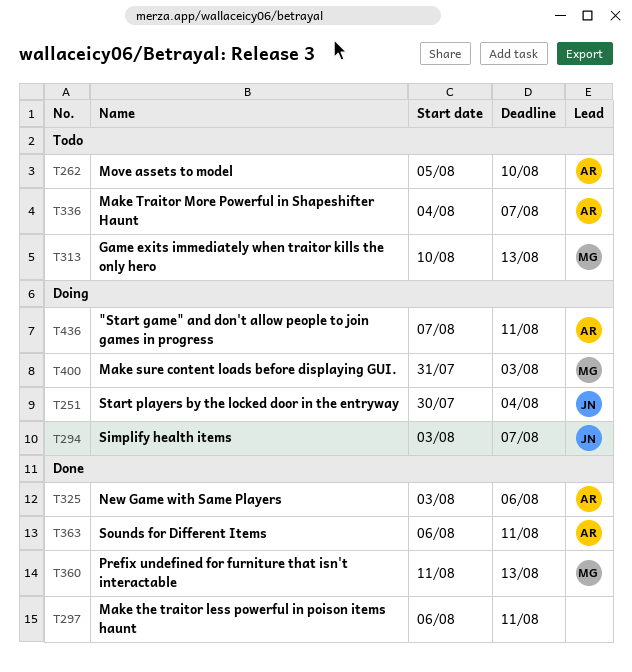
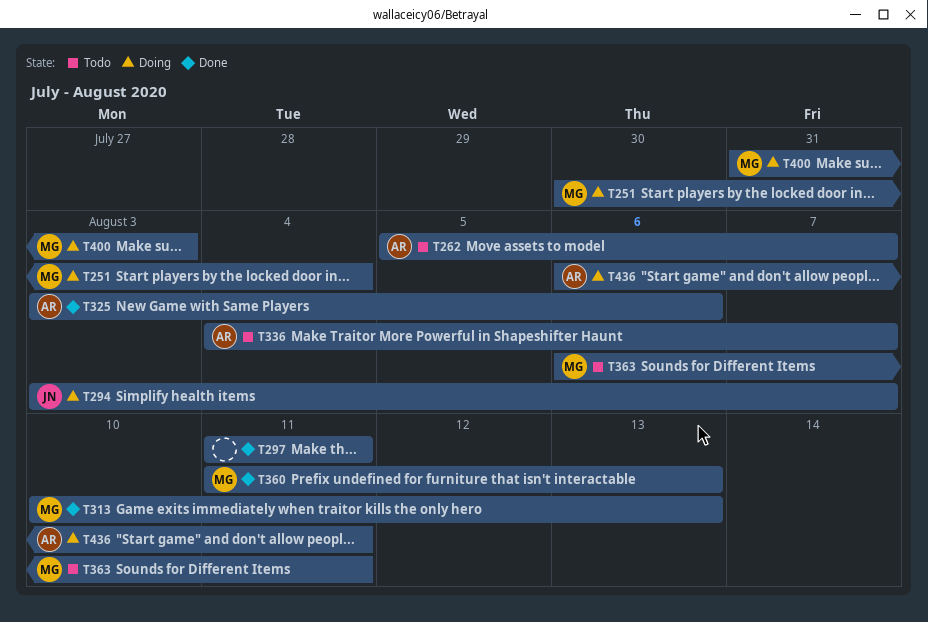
T251, owner: JN -> MG
T262, due: Aug 10 -> Aug 7
T297, start: Aug 6 -> Aug 11
T313, status: Todo -> Done
T363, status: Done -> Todo
T363, owner: AR -> MG
T436, start: Aug 7 -> Aug 6

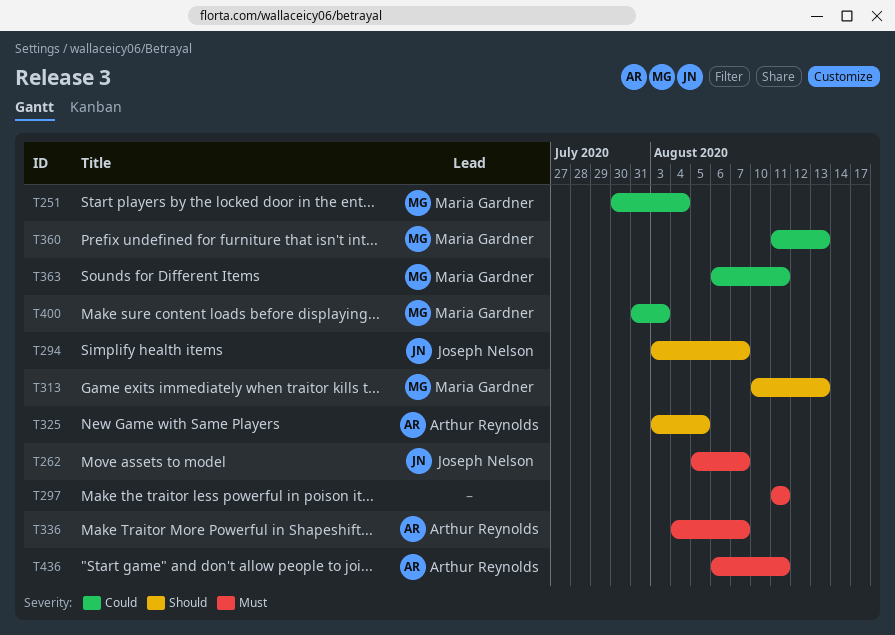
T262, owner: Arthur Reynolds -> Joseph Nelson
T325, due: Aug 6 -> Aug 5

